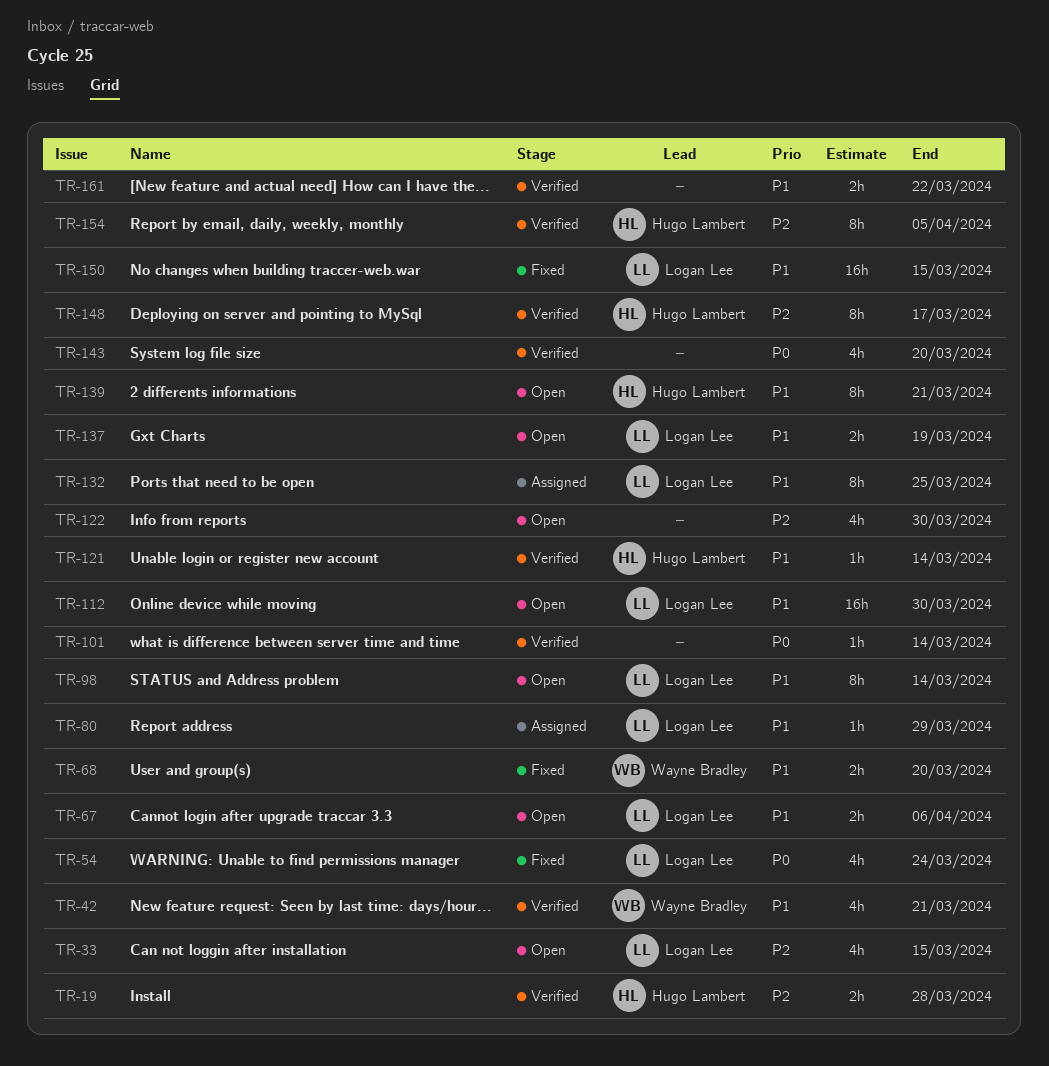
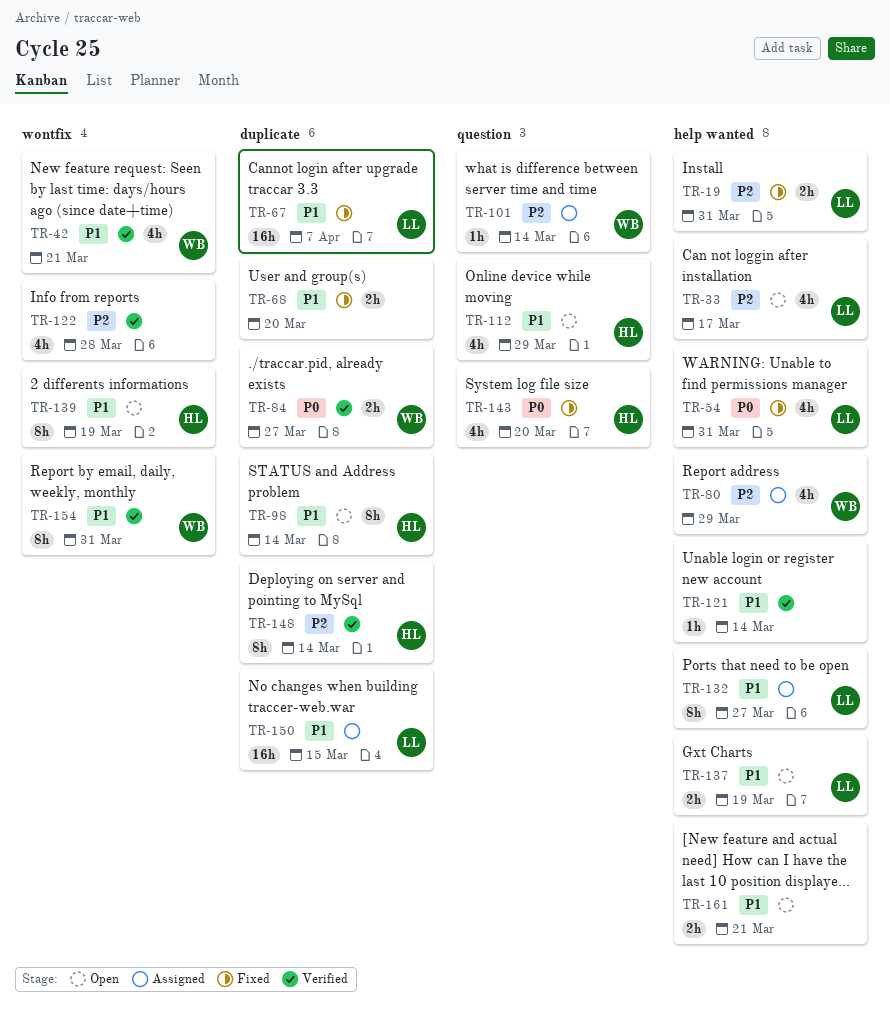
TR-19, status: Verified -> Fixed
TR-19, owner: Hugo Lambert -> Logan Lee
TR-19, due: Mar 28 -> Mar 31
TR-33, due: Mar 15 -> Mar 17
TR-54, due: Mar 24 -> Mar 31
TR-67, status: Open -> Fixed
TR-67, estimate: 2h -> 16h
TR-67, due: Apr 6 -> Apr 7
TR-68, owner: Wayne Bradley -> none
TR-80, owner: Logan Lee -> Wayne Bradley
TR-80, priority: P1 -> P2
TR-80, estimate: 1h -> 4h
TR-84: none -> present
TR-98, owner: Logan Lee -> Hugo Lambert
TR-101, status: Verified -> Assigned
TR-101, owner: none -> Wayne Bradley
TR-101, priority: P0 -> P2
TR-112, owner: Logan Lee -> Hugo Lambert
TR-112, estimate: 16h -> 4h
TR-112, due: Mar 30 -> Mar 29
TR-121, owner: Hugo Lambert -> none
TR-122, status: Open -> Verified
TR-122, due: Mar 30 -> Mar 28
TR-132, due: Mar 25 -> Mar 27
TR-139, due: Mar 21 -> Mar 19
TR-143, status: Verified -> Fixed
TR-143, owner: none -> Hugo Lambert
TR-148, due: Mar 17 -> Mar 14
TR-150, status: Fixed -> Assigned
TR-154, owner: Hugo Lambert -> Wayne Bradley
TR-154, priority: P2 -> P1
TR-154, due: Apr 5 -> Mar 31
TR-161, status: Verified -> Open
TR-161, due: Mar 22 -> Mar 21

